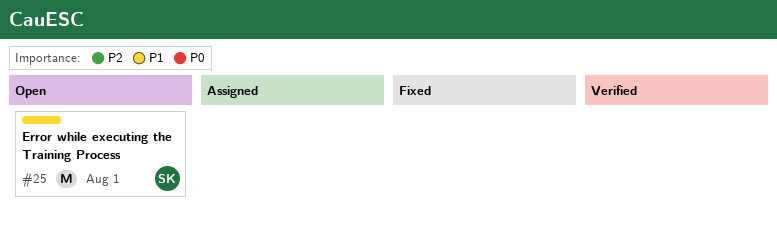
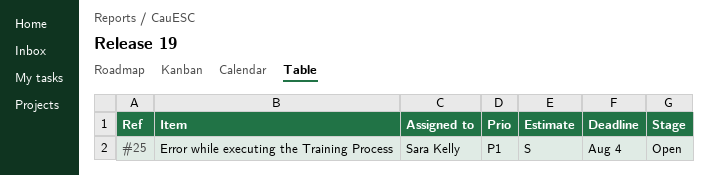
#25, estimate: M -> S
#25, due: Aug 1 -> Aug 4

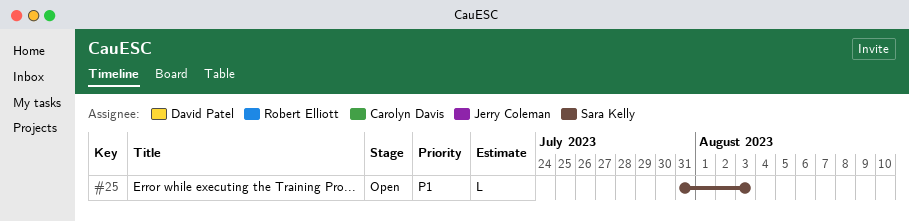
#25, estimate: S -> L
#25, due: Aug 4 -> Aug 3

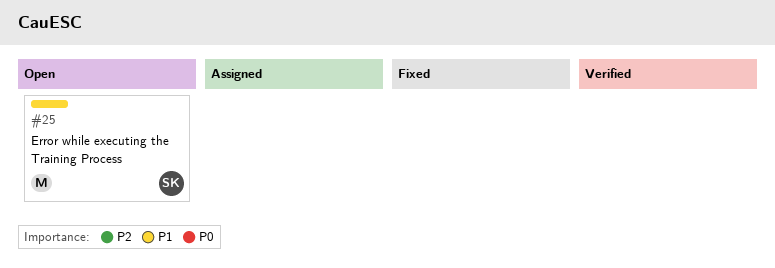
#25, estimate: L -> M

